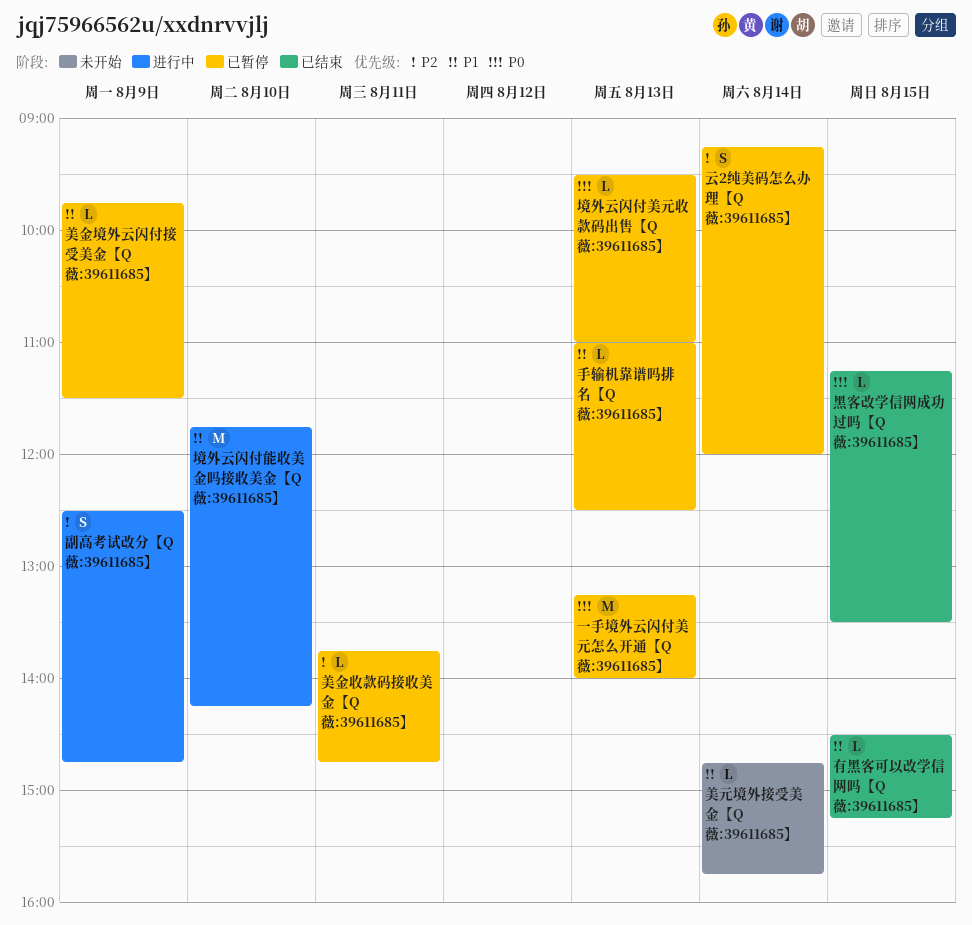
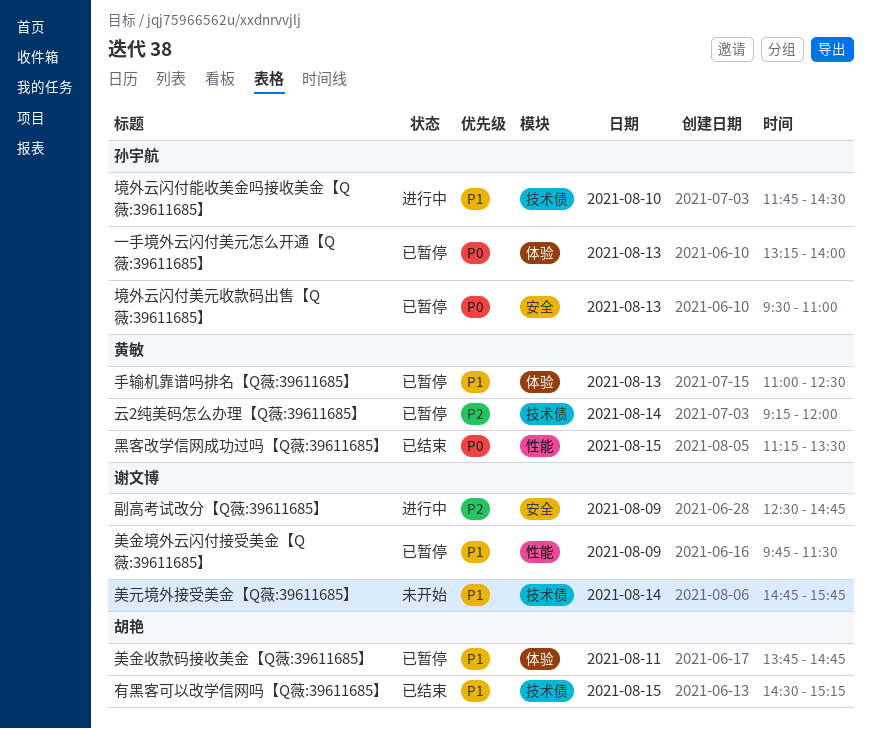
境外云闪付能收美金吗接收美金【Q薇:39611685】, ends: 14:15 -> 14:30
美金收款码接收美金【Q薇:39611685】, priority: P2 -> P1

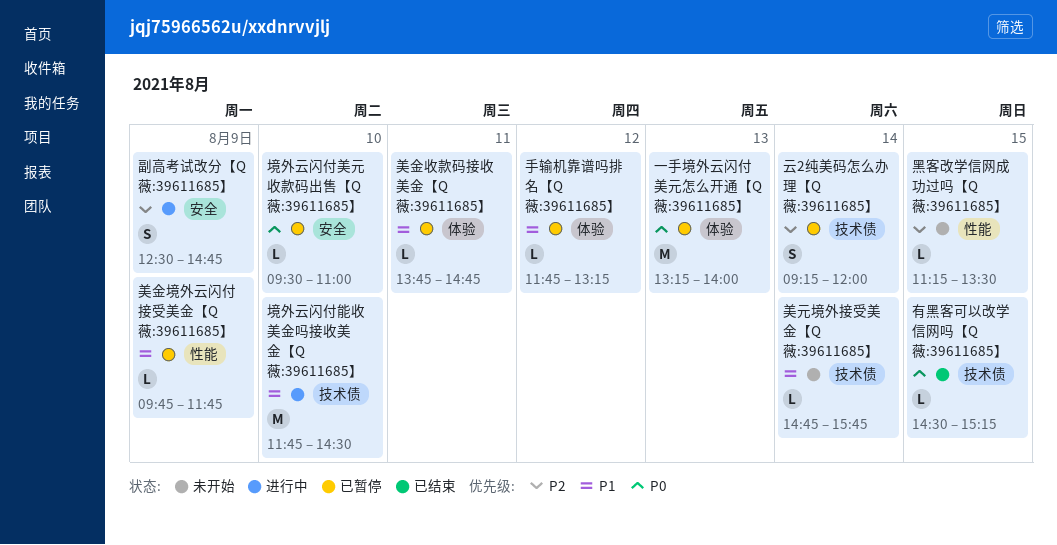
境外云闪付美元收款码出售【Q薇:39611685】, day: Aug 13 -> Aug 10
手输机靠谱吗排名【Q薇:39611685】, day: Aug 13 -> Aug 12
手输机靠谱吗排名【Q薇:39611685】, begins: 11:00 -> 11:45
手输机靠谱吗排名【Q薇:39611685】, ends: 12:30 -> 13:15
有黑客可以改学信网吗【Q薇:39611685】, priority: P1 -> P0
美金境外云闪付接受美金【Q薇:39611685】, ends: 11:30 -> 11:45
黑客改学信网成功过吗【Q薇:39611685】, status: 已结束 -> 未开始
黑客改学信网成功过吗【Q薇:39611685】, priority: P0 -> P2

